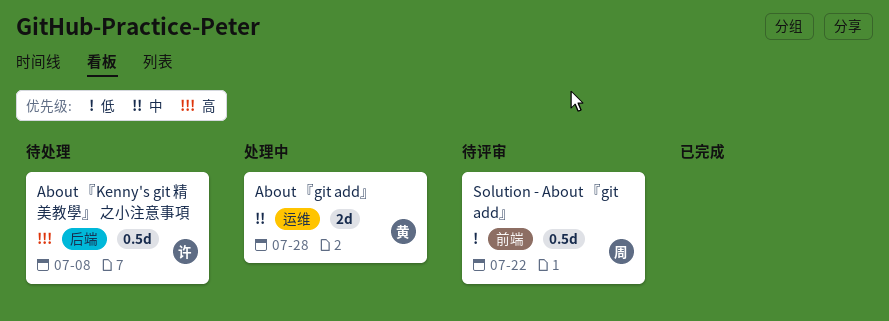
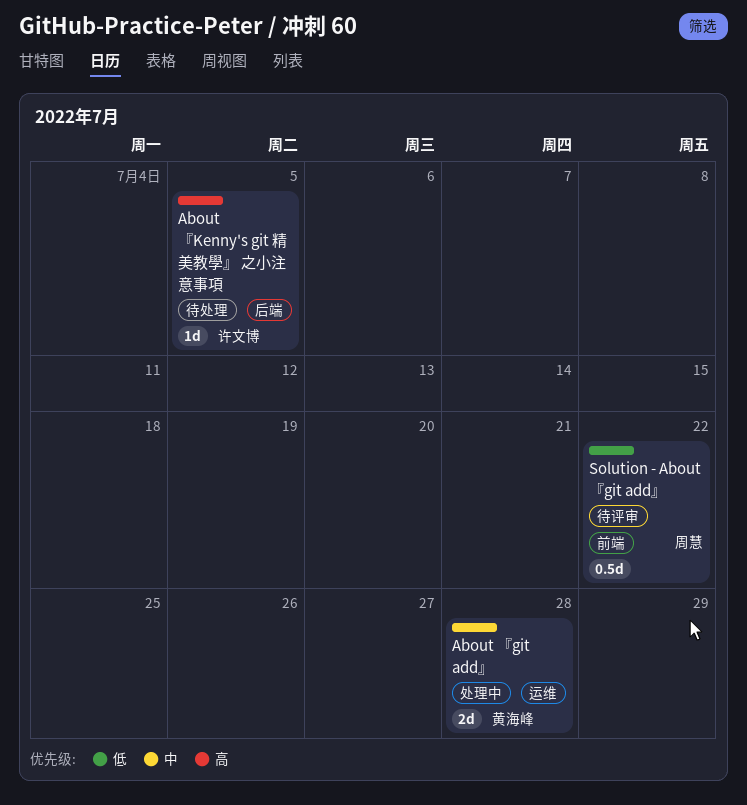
About 『Kenny's git 精美教學』 之小注意事項, estimate: 0.5d -> 1d
About 『Kenny's git 精美教學』 之小注意事項, due: Jul 8 -> Jul 5

